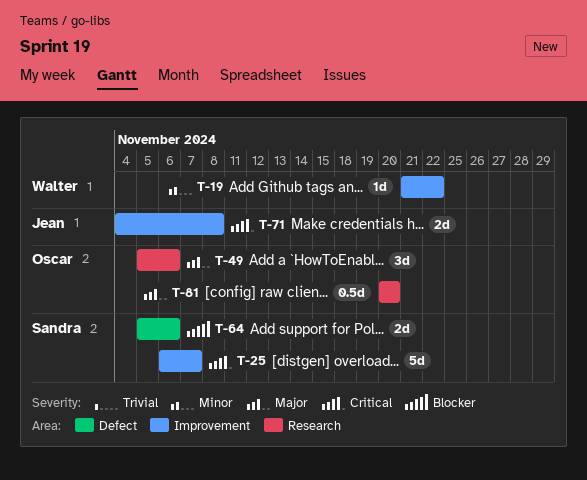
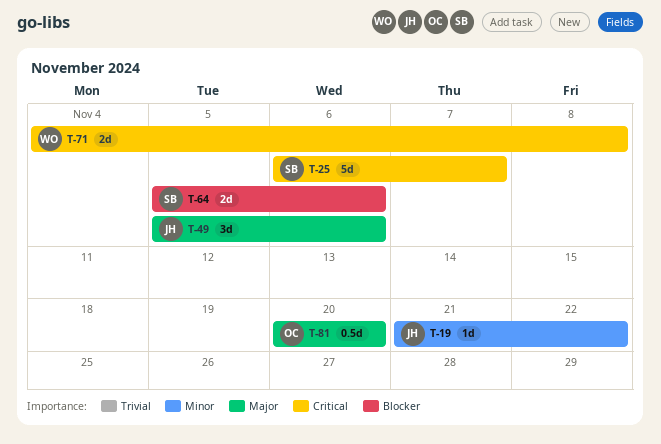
T-19, owner: Walter -> Jean
T-49, owner: Oscar -> Jean
T-71, owner: Jean -> Walter

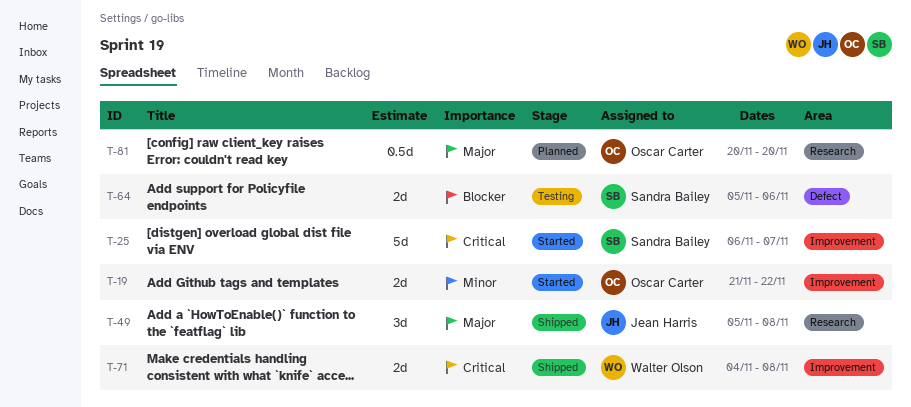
T-19, owner: Jean Harris -> Oscar Carter
T-19, estimate: 1d -> 2d
T-49, due: Nov 6 -> Nov 8

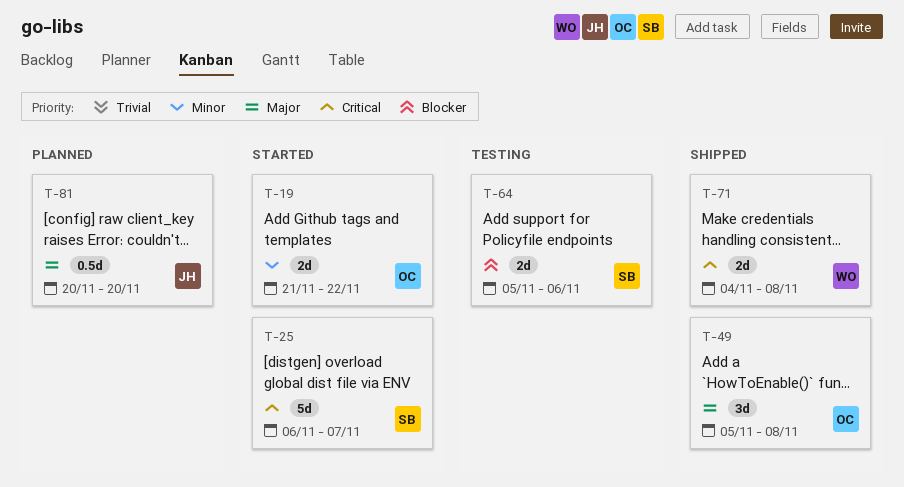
T-49, owner: Jean Harris -> Oscar Carter
T-81, owner: Oscar Carter -> Jean Harris

